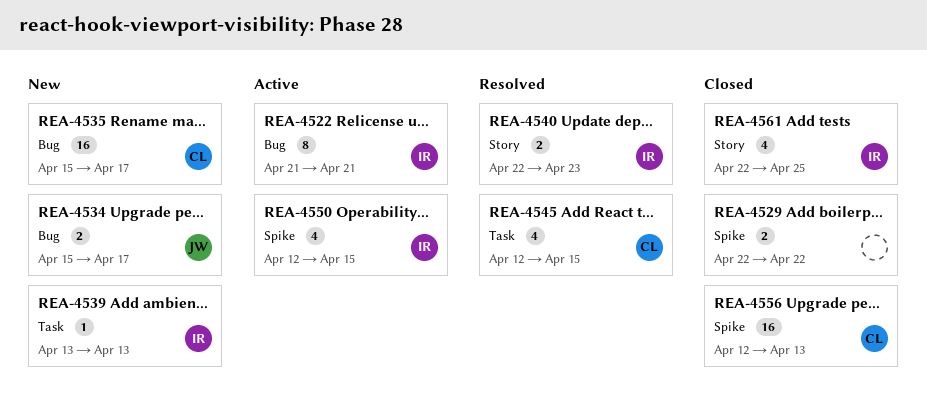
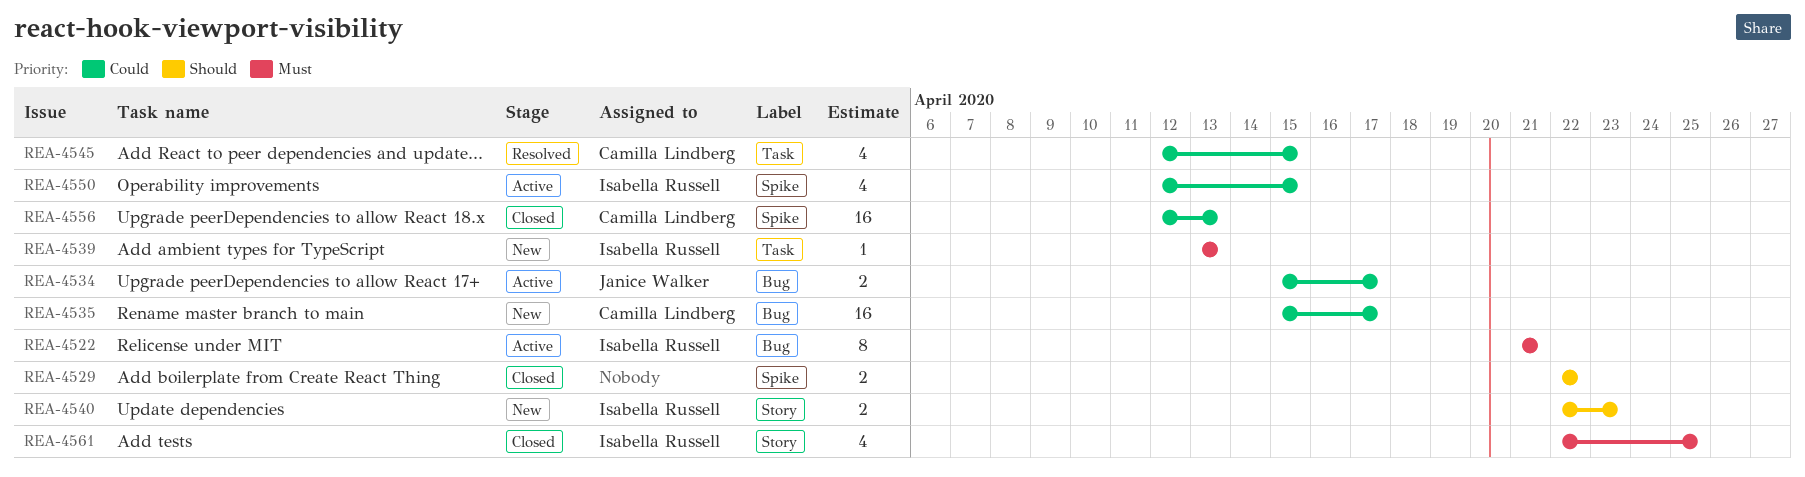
REA-4534, status: New -> Active
REA-4540, status: Resolved -> New

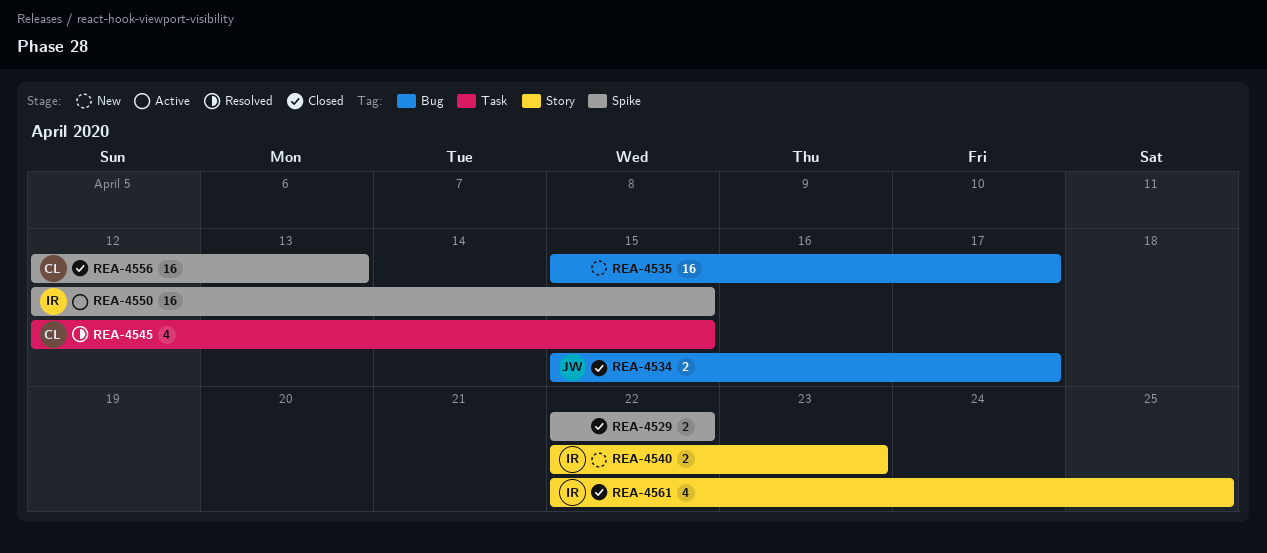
REA-4522: present -> none
REA-4534, status: Active -> Closed
REA-4535, owner: Camilla Lindberg -> none
REA-4539: present -> none
REA-4550, estimate: 4 -> 16

